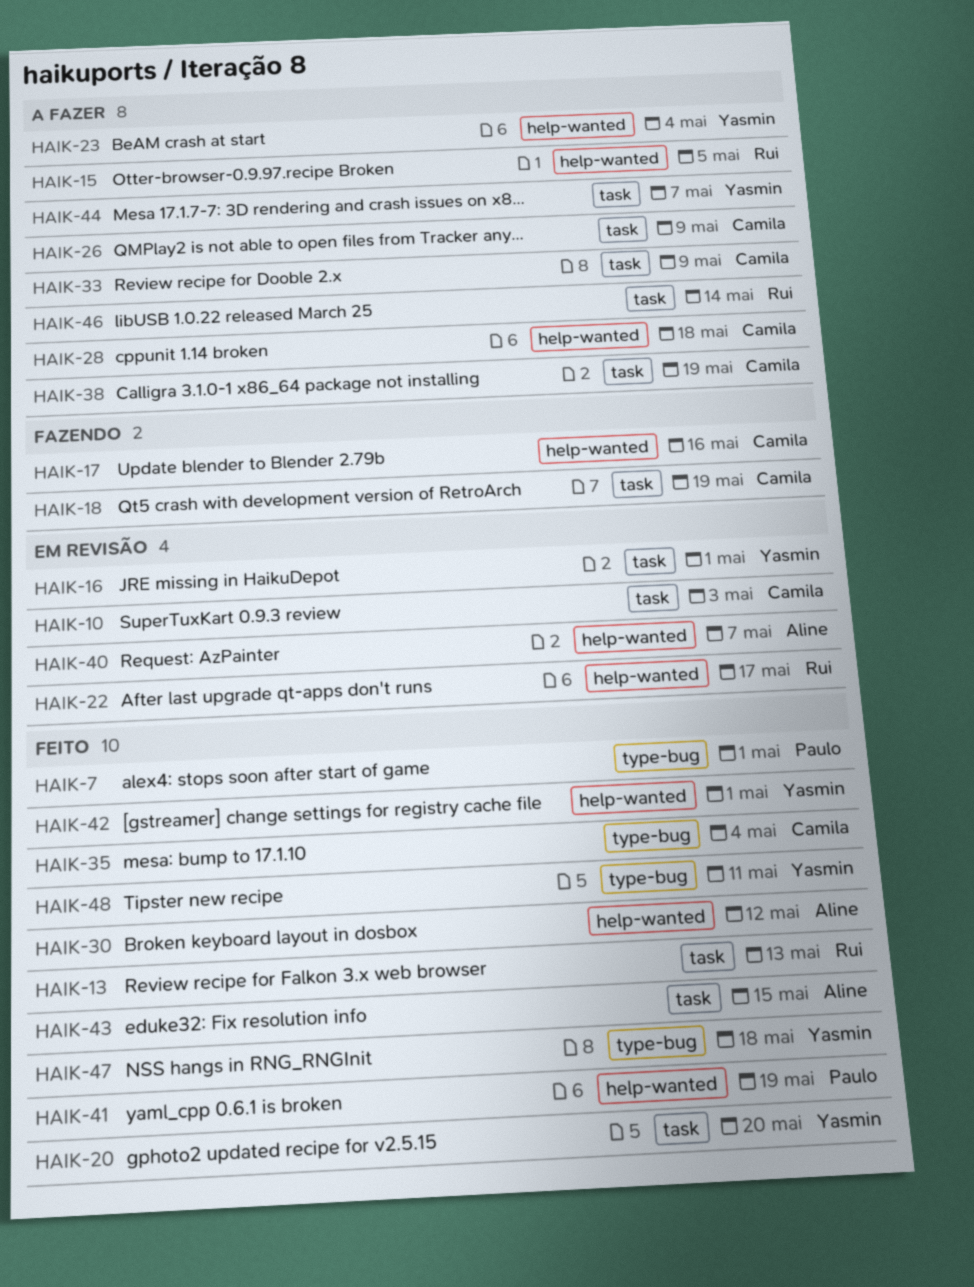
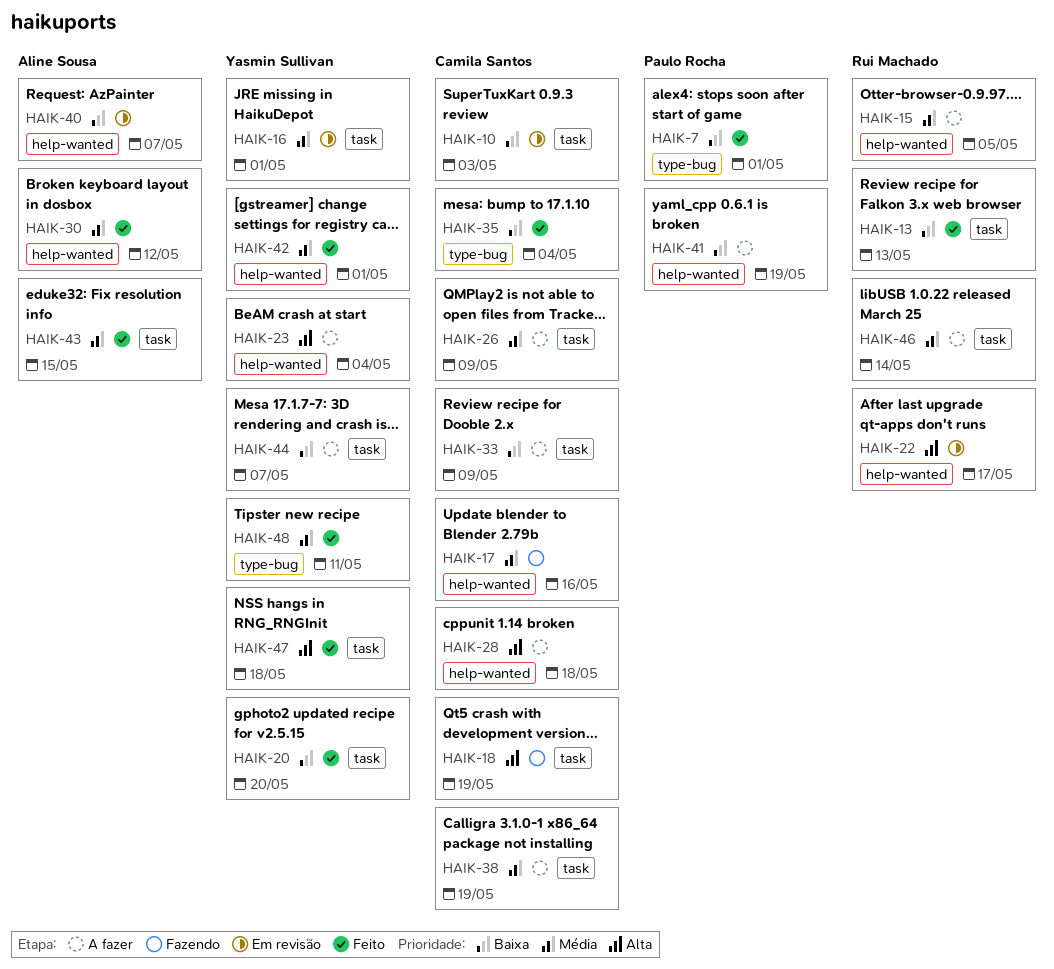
HAIK-41, status: Feito -> A fazer
HAIK-47, label: type-bug -> task

